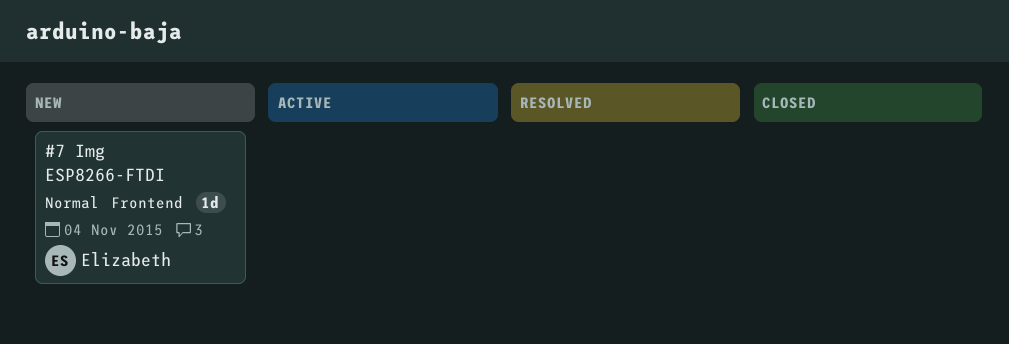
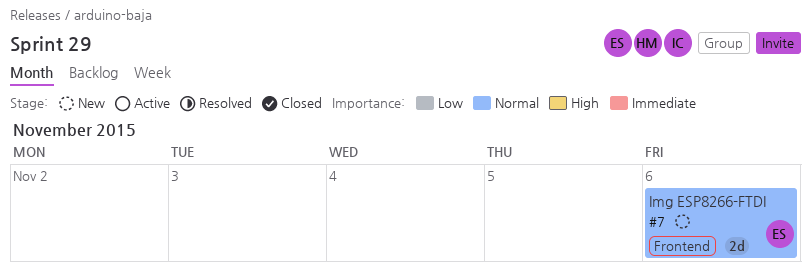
#7, estimate: 1d -> 2d
#7, due: Nov 4 -> Nov 6

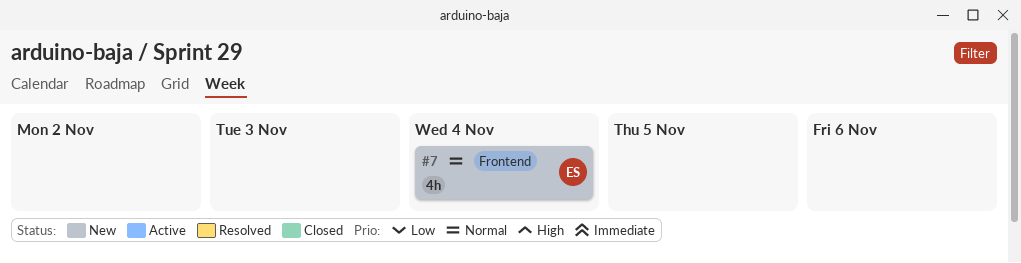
#7, estimate: 2d -> 4h
#7, due: Nov 6 -> Nov 4

